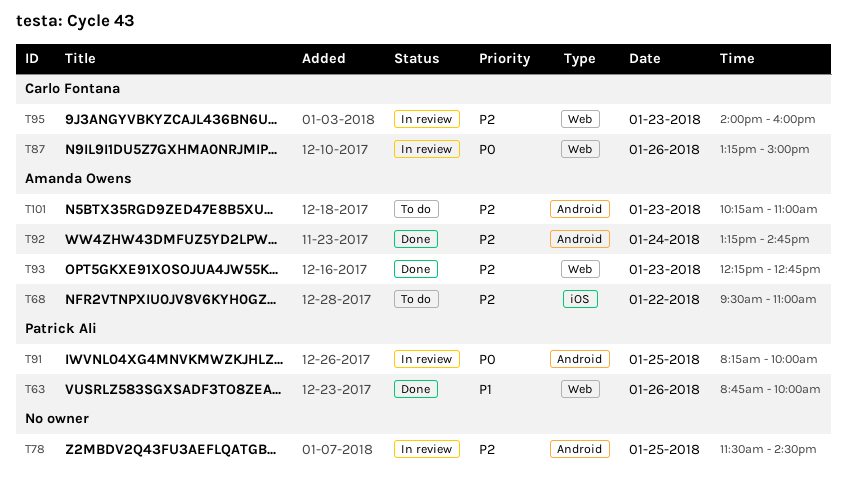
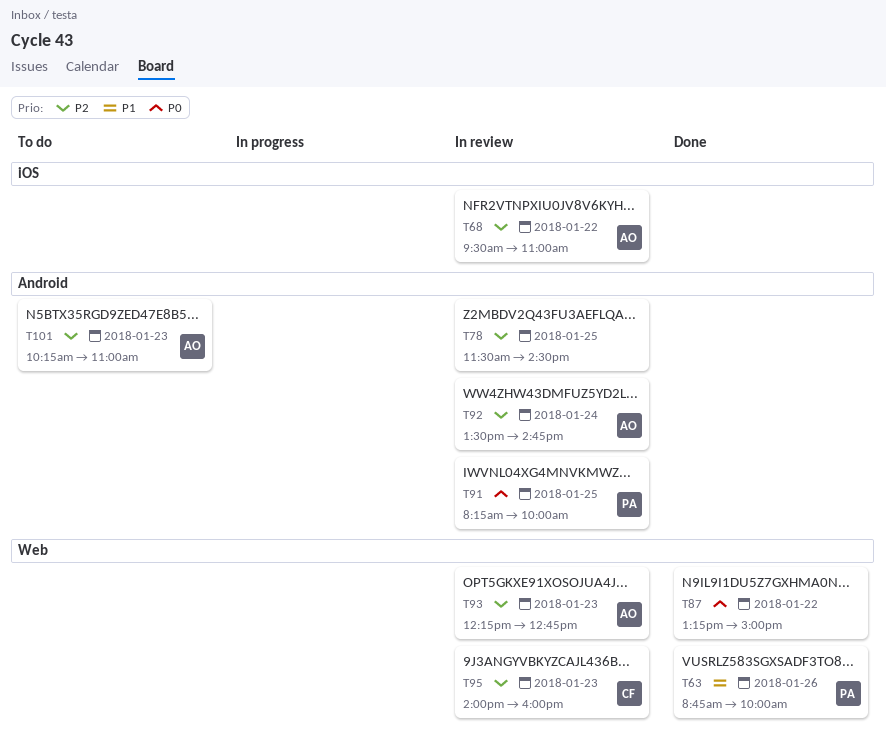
T68, status: To do -> In review
T87, status: In review -> Done
T87, owner: Carlo Fontana -> none
T87, day: Jan 26 -> Jan 22
T92, status: Done -> In review
T92, begins: 13:15 -> 13:30
T93, status: Done -> In review

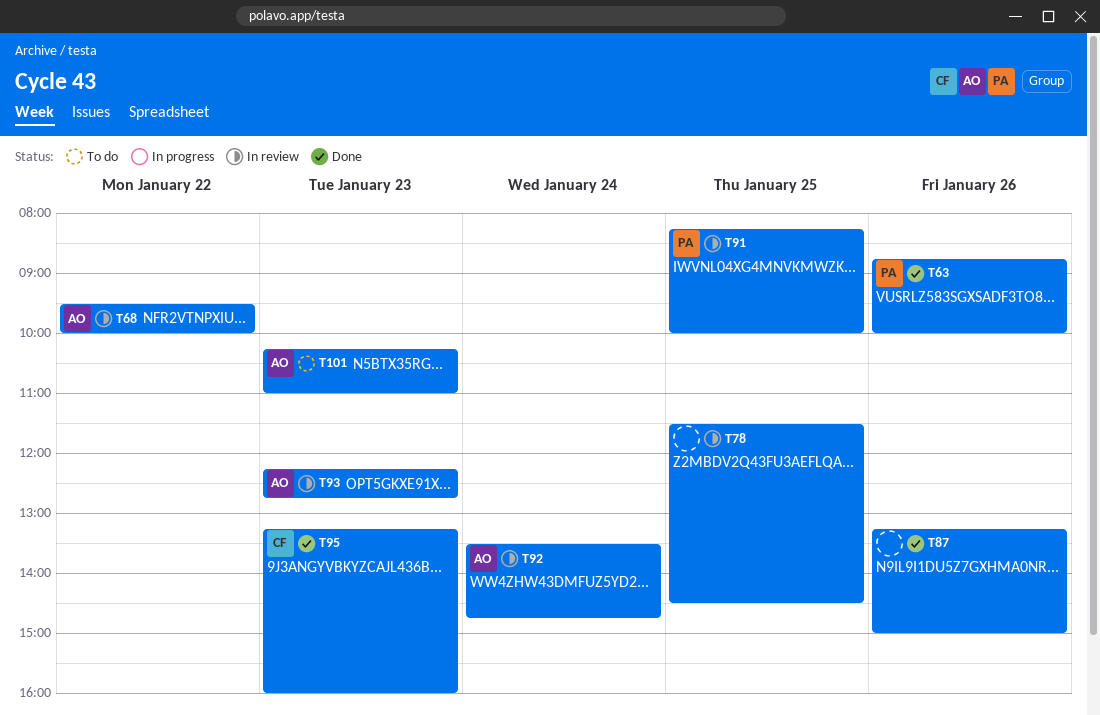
T68, ends: 11:00 -> 10:00
T87, day: Jan 22 -> Jan 26
T95, status: In review -> Done
T95, begins: 14:00 -> 13:15

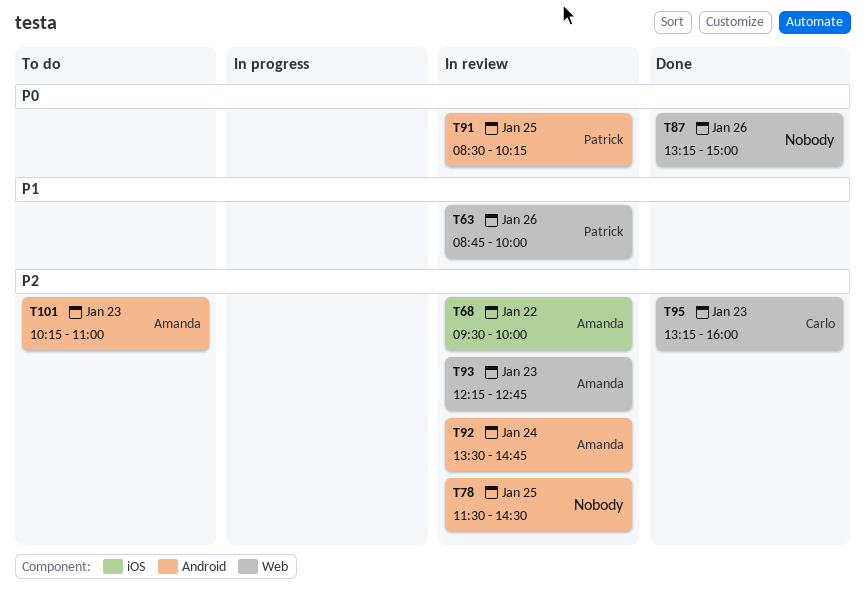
T63, status: Done -> In review
T91, begins: 08:15 -> 08:30
T91, ends: 10:00 -> 10:15

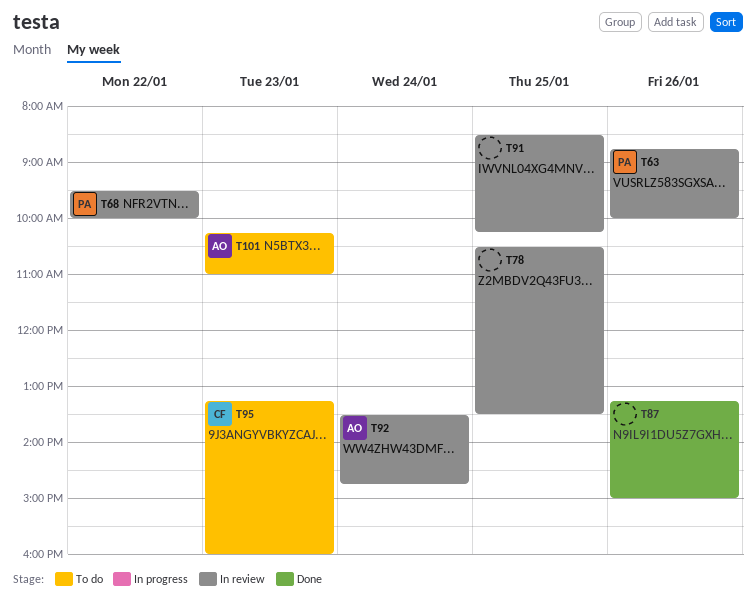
T68, owner: Amanda -> Patrick
T78, begins: 11:30 -> 10:30
T78, ends: 14:30 -> 13:30
T91, owner: Patrick -> none
T93: present -> none
T95, status: Done -> To do

